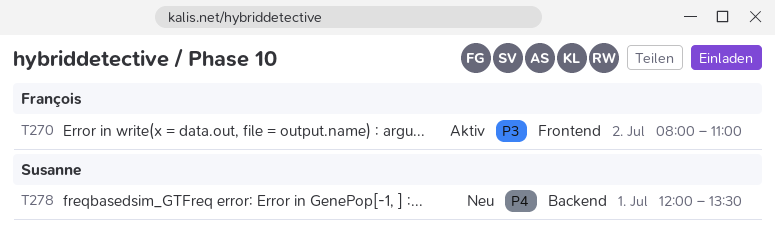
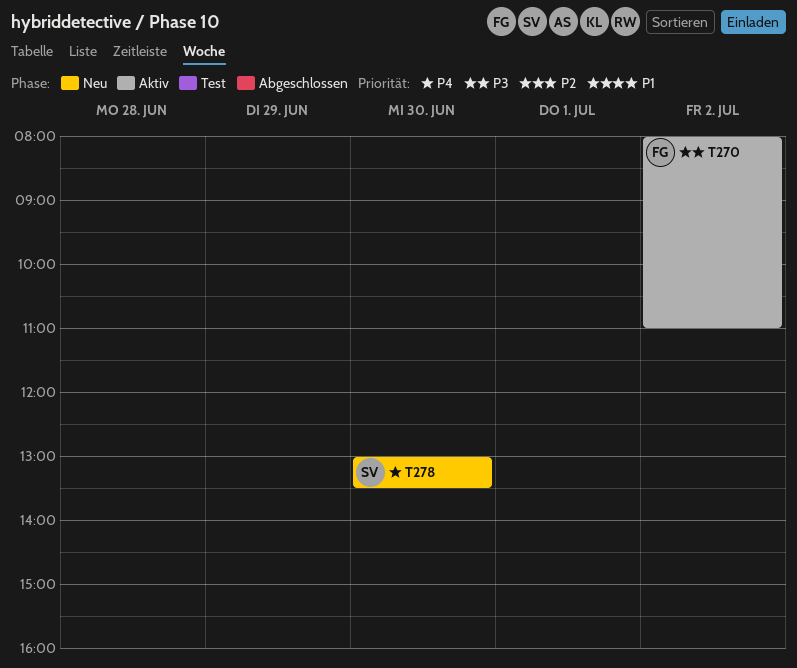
T278, day: Jul 1 -> Jun 30
T278, begins: 12:00 -> 13:00

